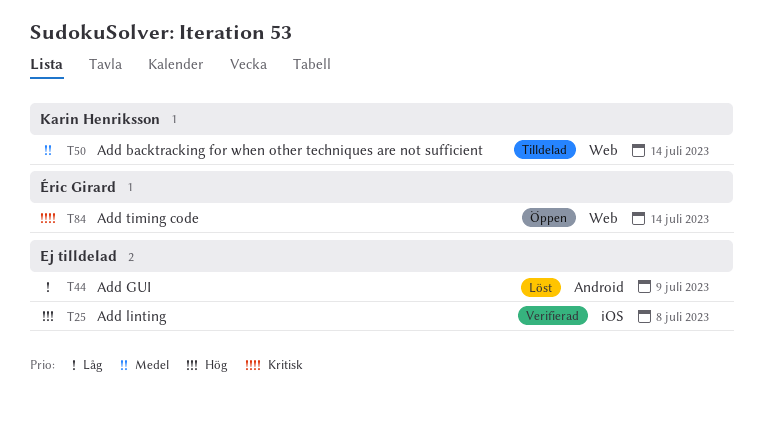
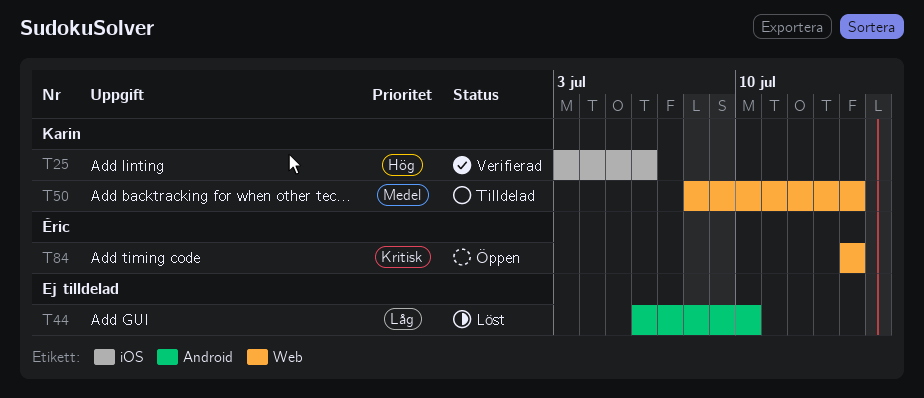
T25, owner: none -> Karin Henriksson
T25, due: Jul 8 -> Jul 6
T44, due: Jul 9 -> Jul 10

